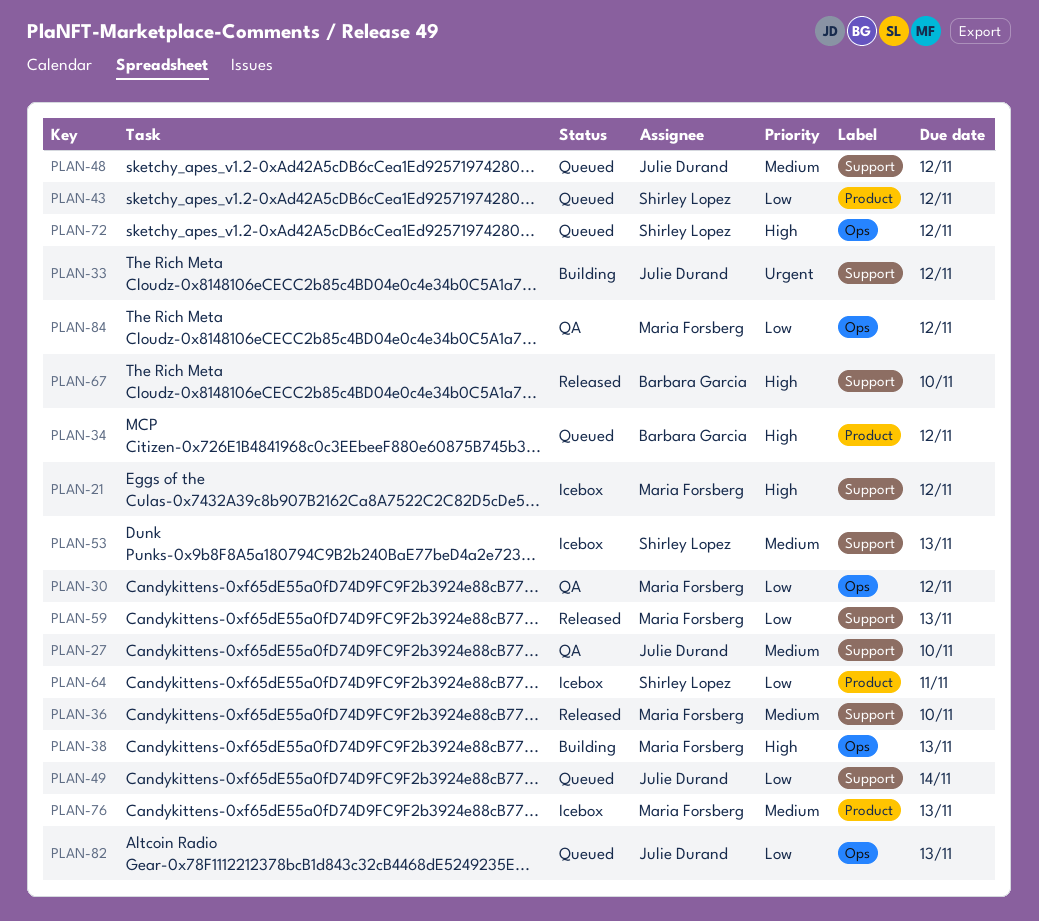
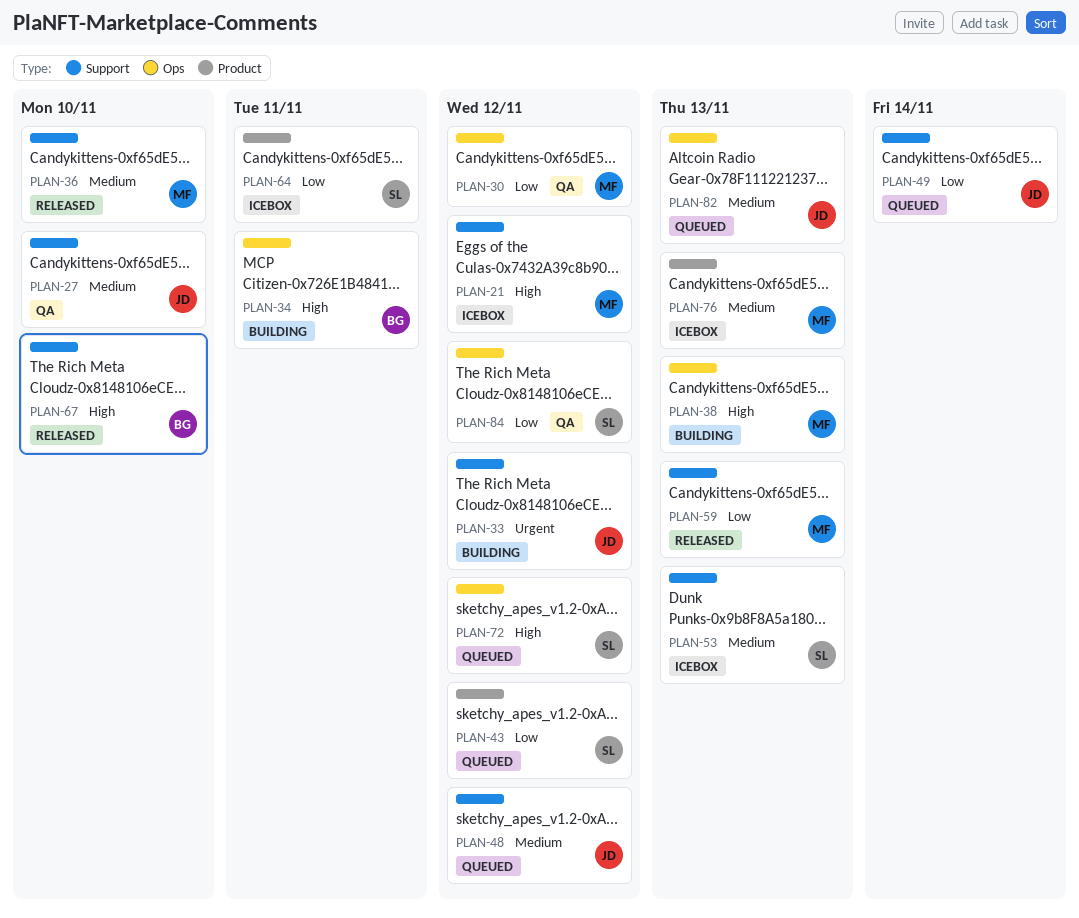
PLAN-34, status: Queued -> Building
PLAN-34, label: Product -> Ops
PLAN-34, due: Nov 12 -> Nov 11
PLAN-82, priority: Low -> Medium
PLAN-84, owner: Maria Forsberg -> Shirley Lopez

